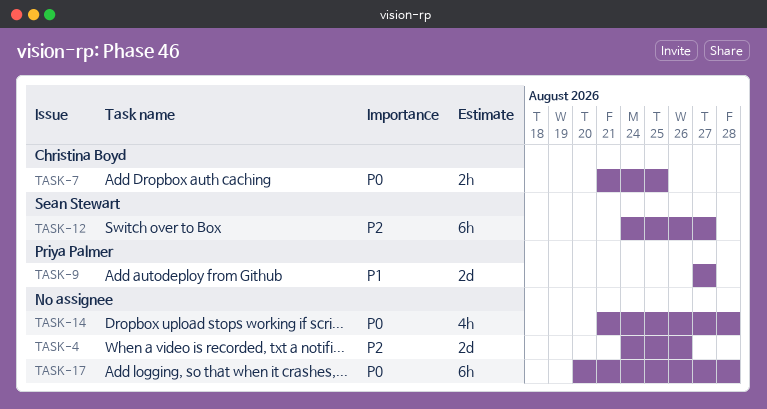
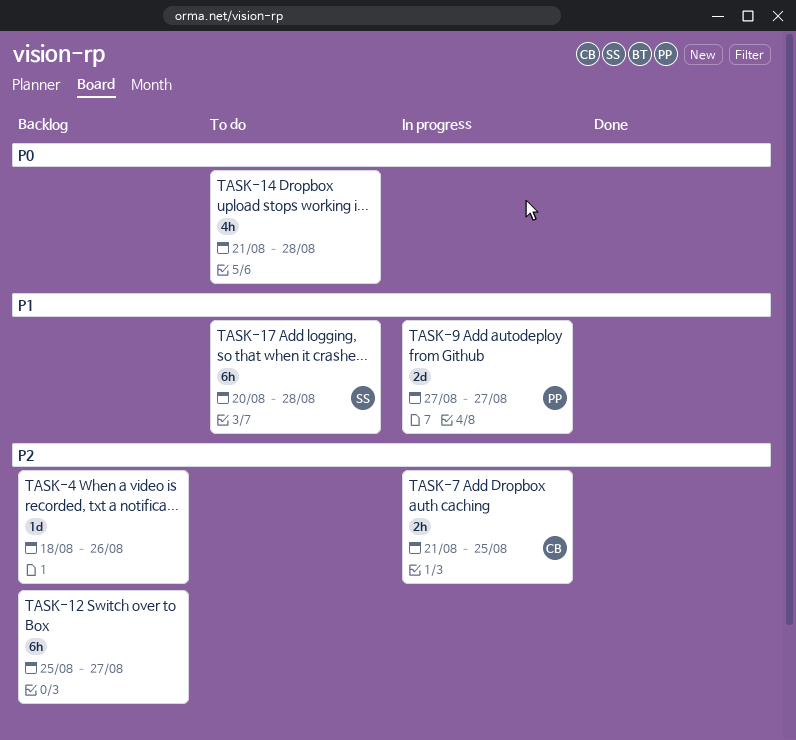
TASK-4, estimate: 2d -> 1d
TASK-4, start: Aug 24 -> Aug 18
TASK-7, priority: P0 -> P2
TASK-12, owner: Sean Stewart -> none
TASK-12, start: Aug 24 -> Aug 25
TASK-17, owner: none -> Sean Stewart
TASK-17, priority: P0 -> P1

